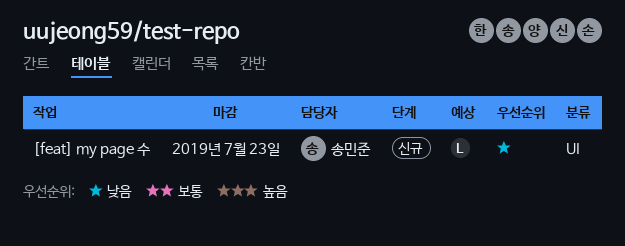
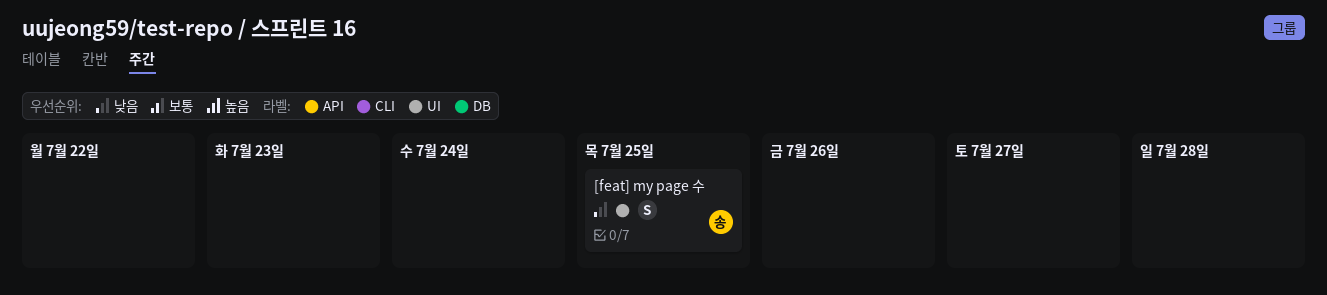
[feat] my page 수, estimate: L -> S
[feat] my page 수, due: Jul 23 -> Jul 25

